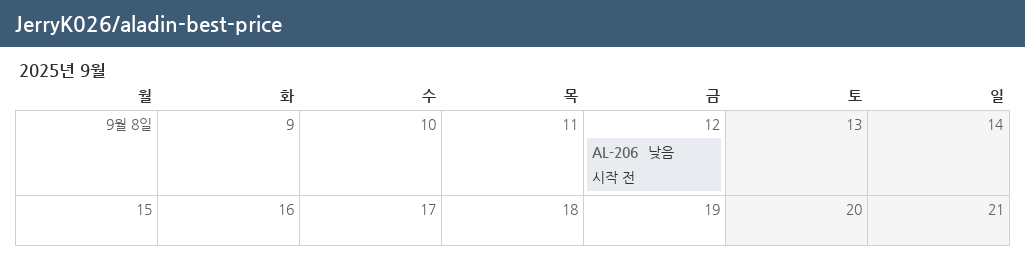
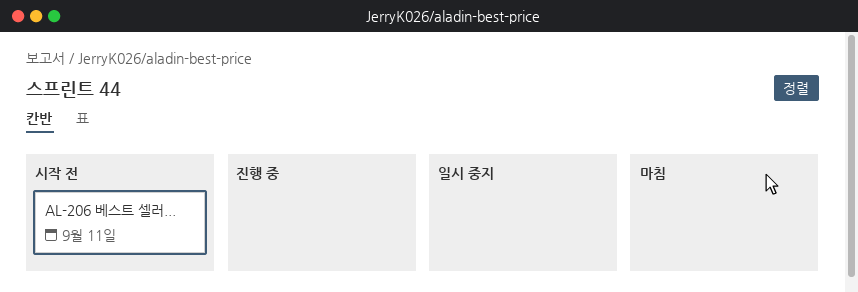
AL-206, due: Sep 12 -> Sep 11

